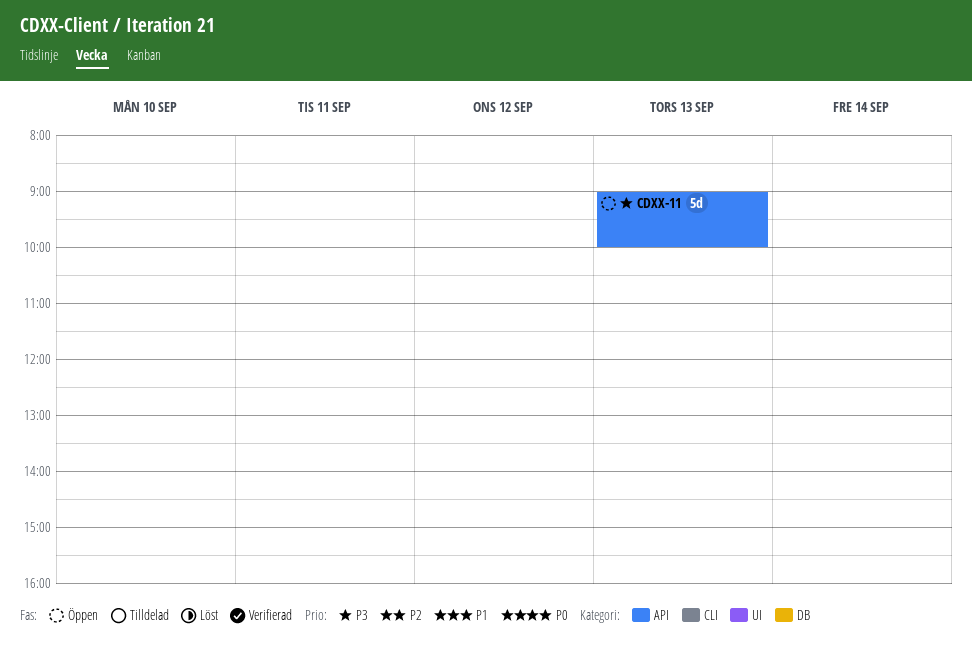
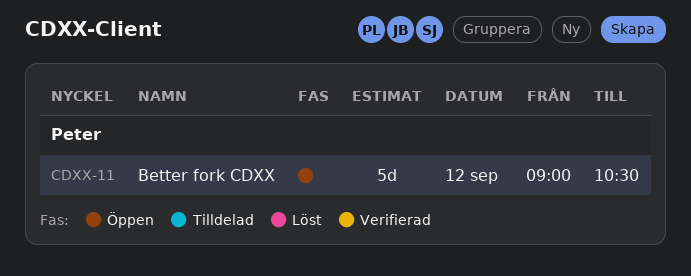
CDXX-11, day: Sep 13 -> Sep 12
CDXX-11, ends: 10:00 -> 10:30

